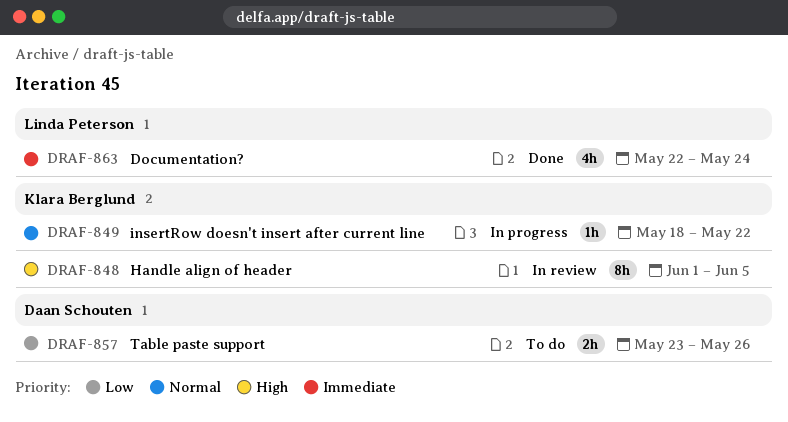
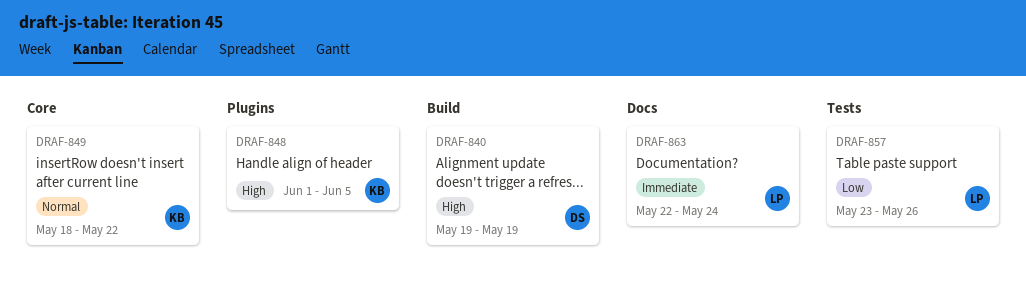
DRAF-840: none -> present
DRAF-857, owner: Daan Schouten -> Linda Peterson

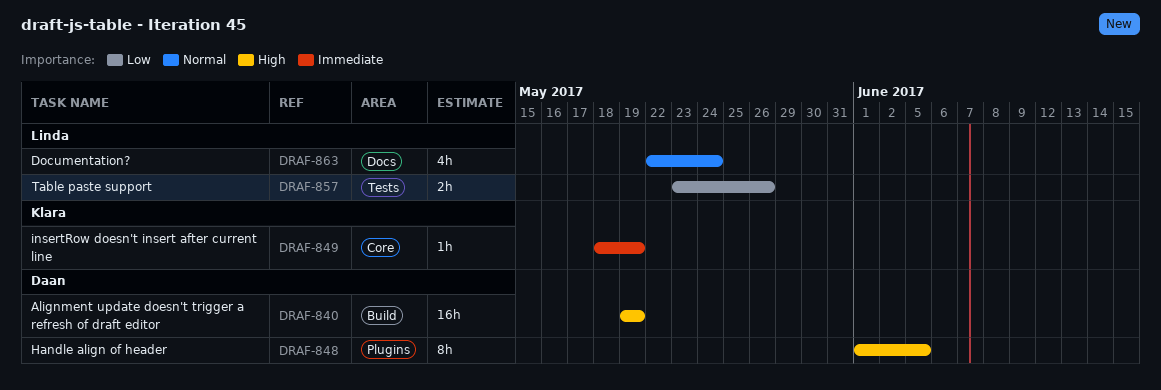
DRAF-848, owner: Klara -> Daan
DRAF-849, priority: Normal -> Immediate
DRAF-849, due: May 22 -> May 19
DRAF-863, priority: Immediate -> Normal

